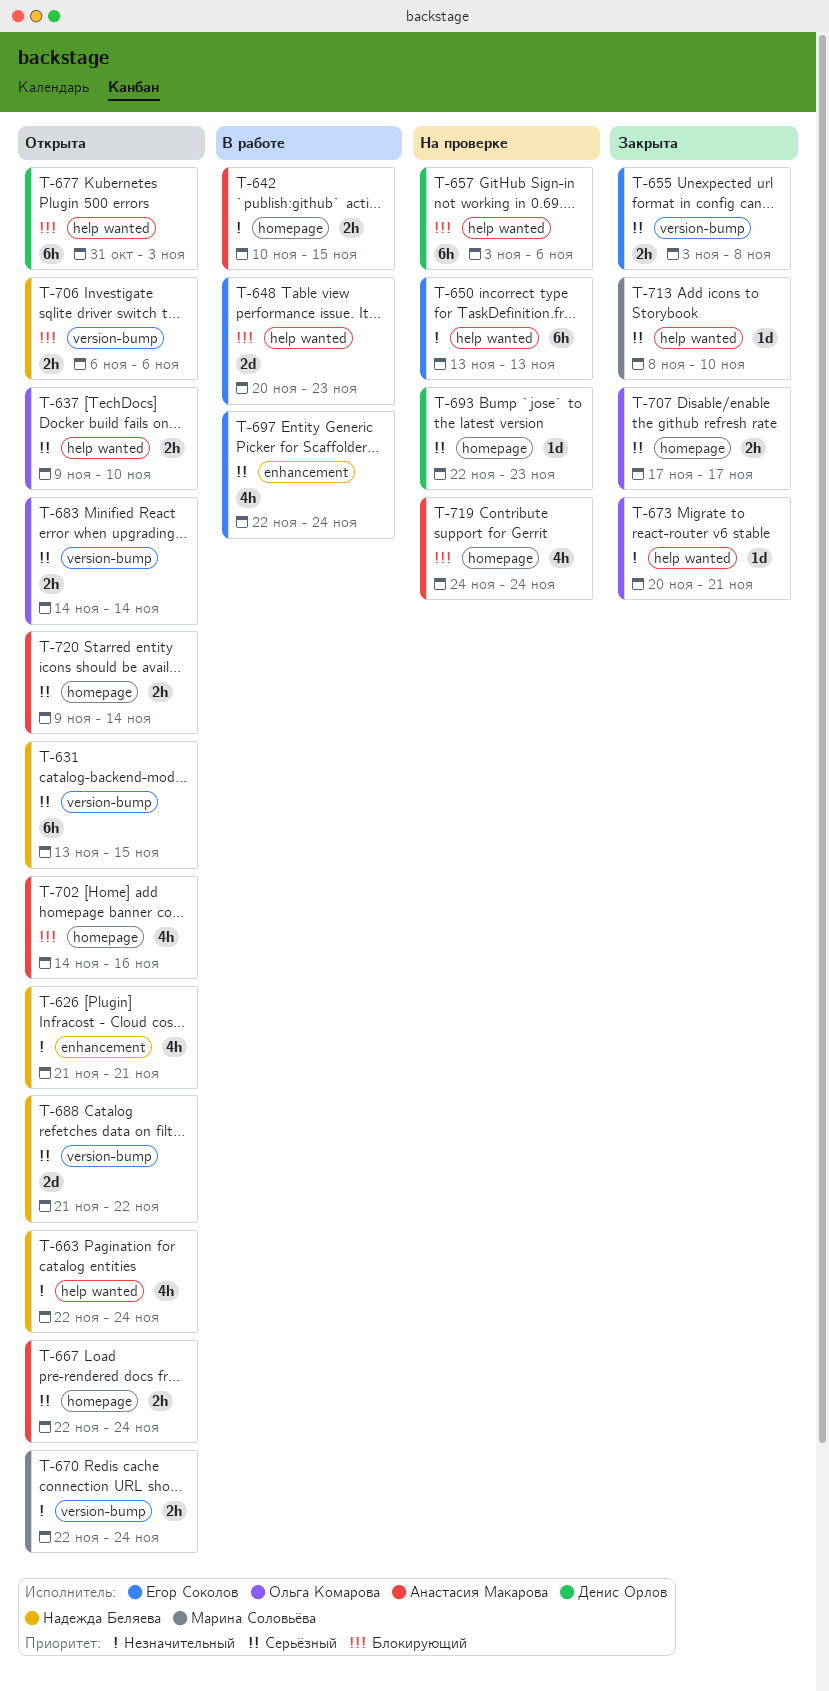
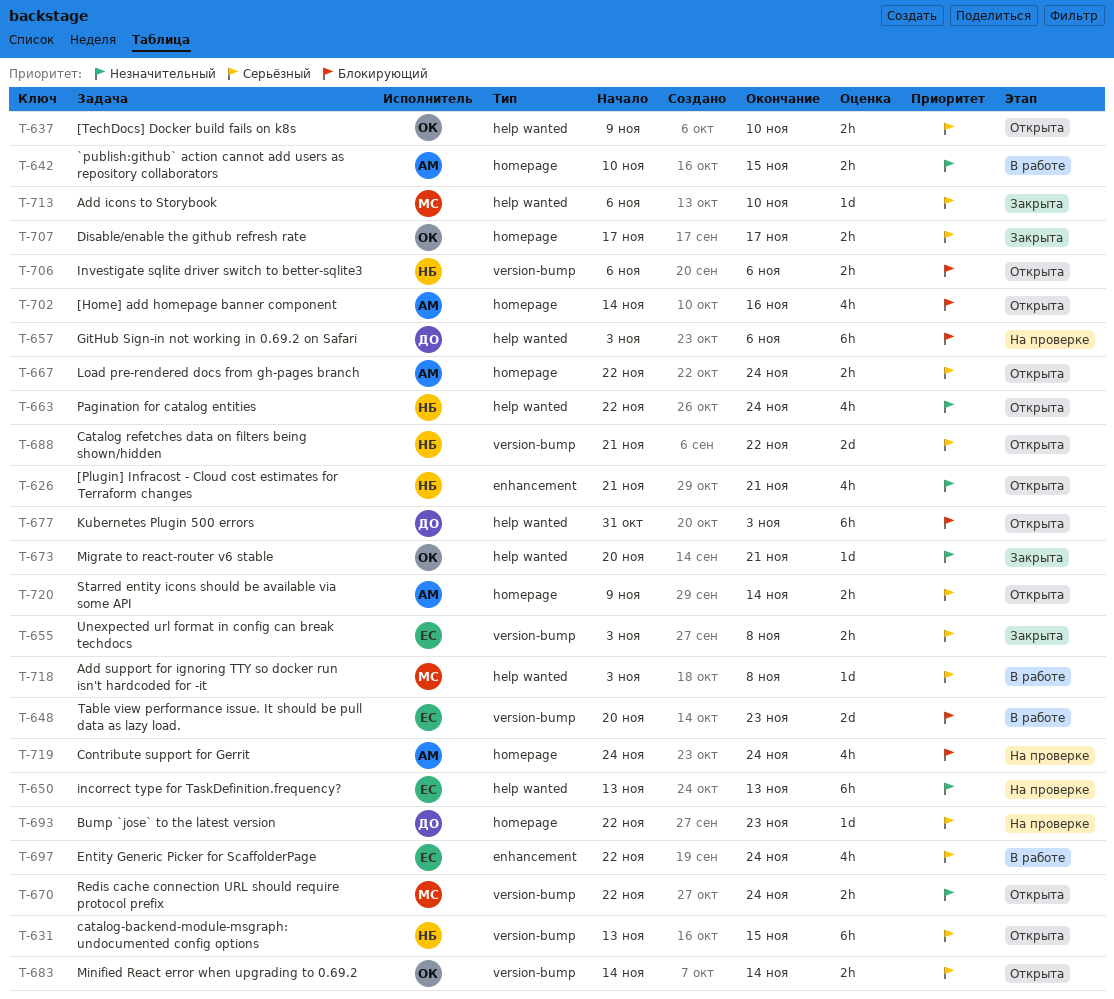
T-648, label: help wanted -> version-bump
T-713, start: Nov 8 -> Nov 6
T-718: none -> present

